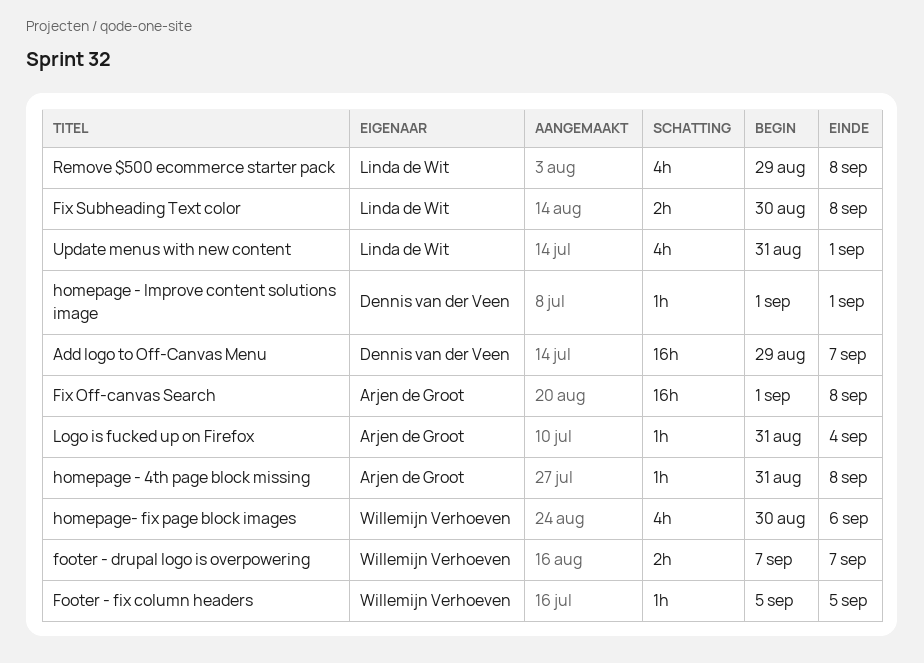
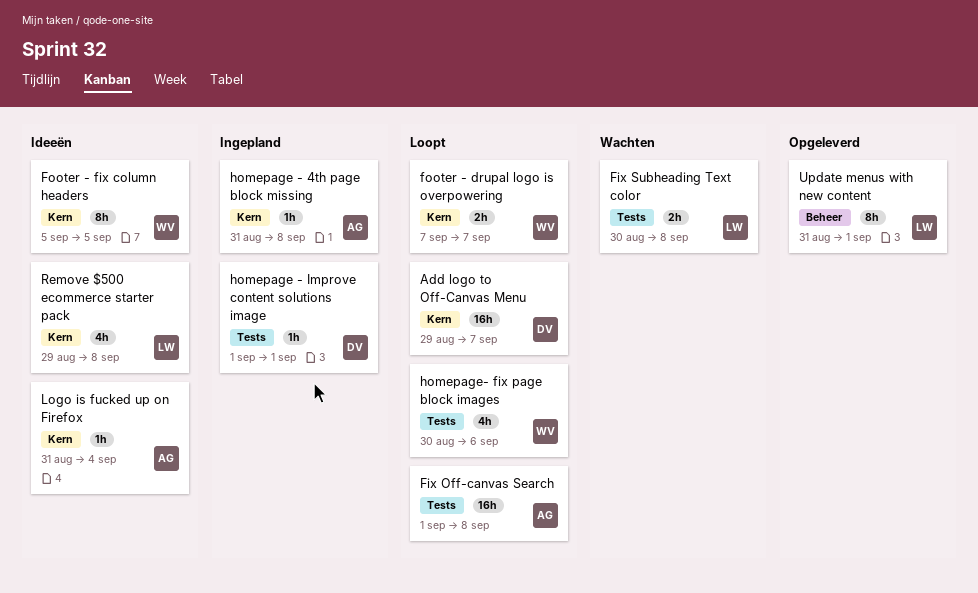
Footer - fix column headers, estimate: 1h -> 8h
Update menus with new content, estimate: 4h -> 8h

